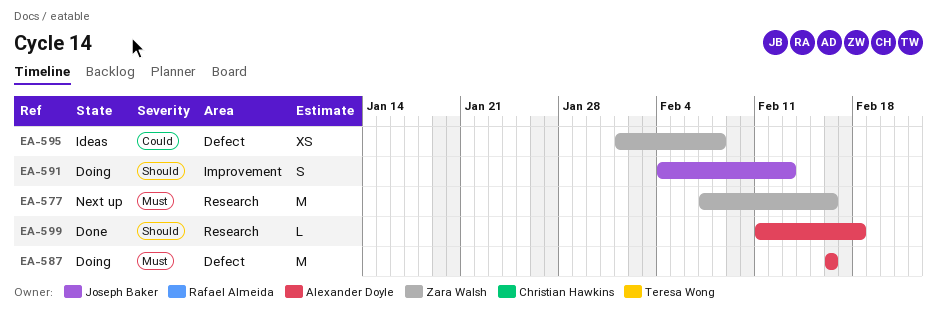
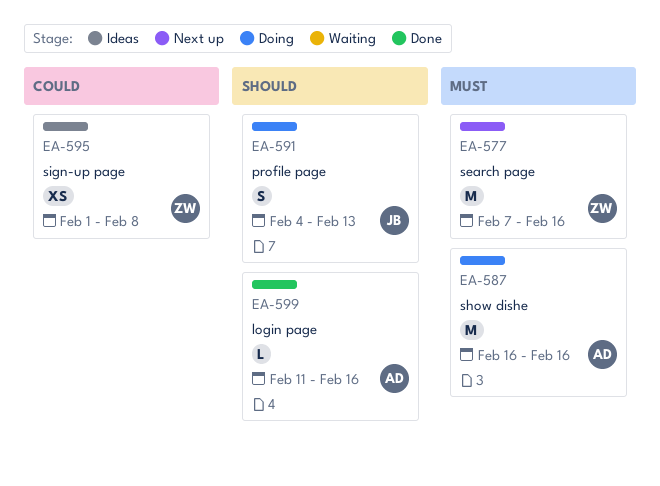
EA-599, due: Feb 18 -> Feb 16

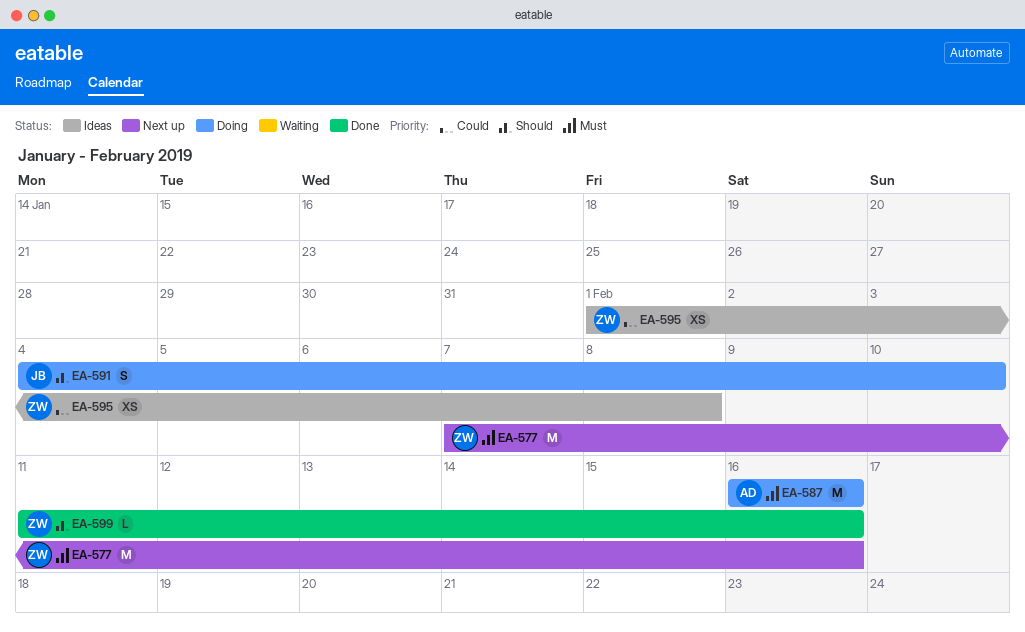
EA-591, due: Feb 13 -> Feb 10
EA-599, owner: AD -> ZW

